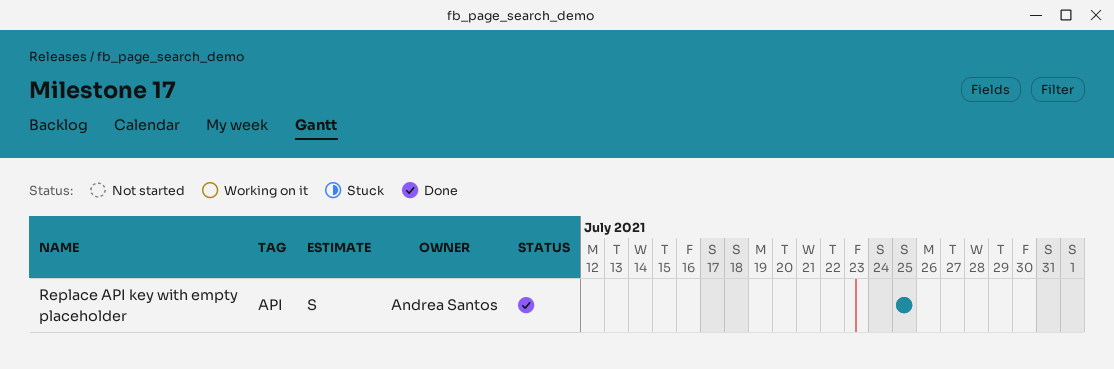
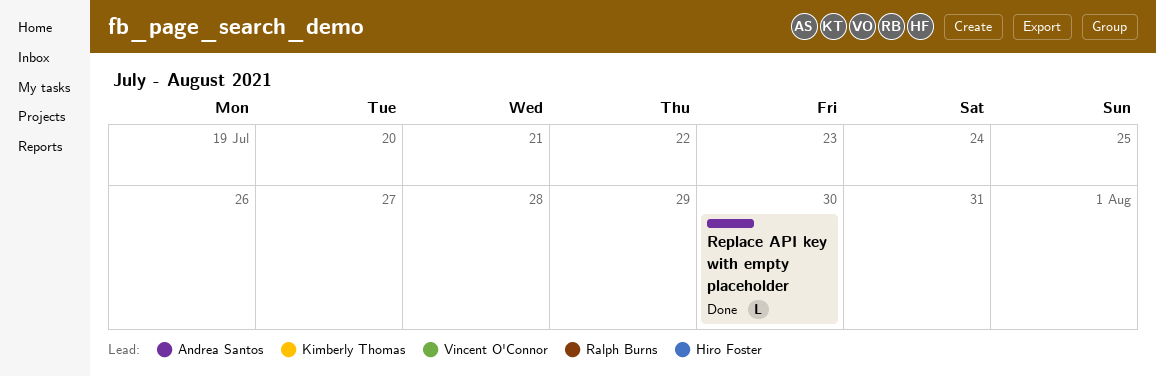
Replace API key with empty placeholder, estimate: S -> L
Replace API key with empty placeholder, due: Jul 25 -> Jul 30

